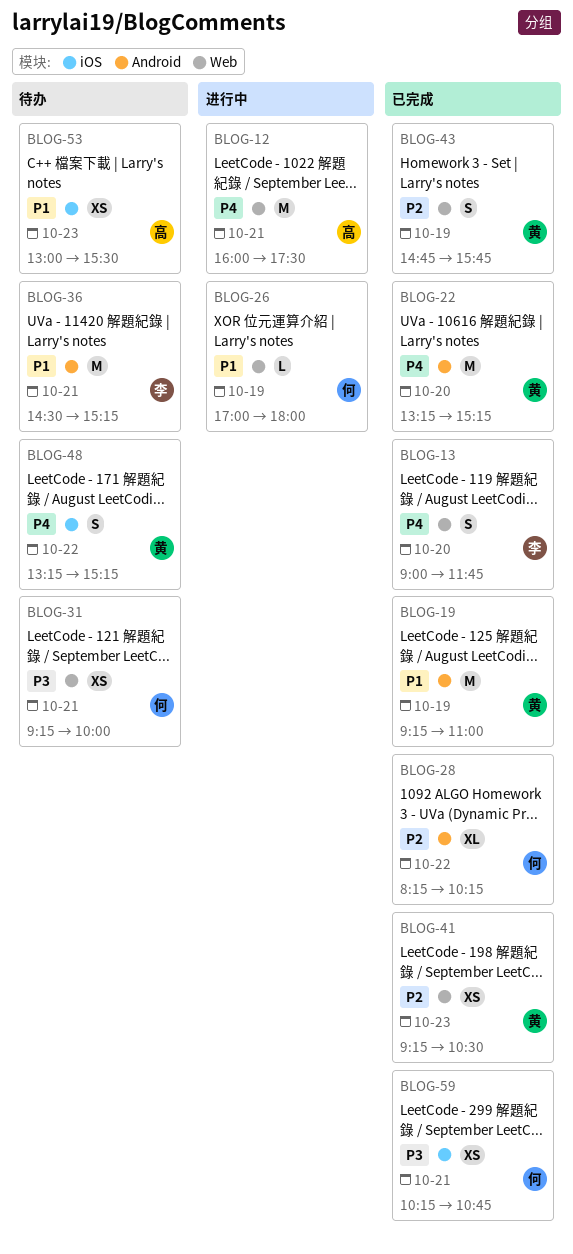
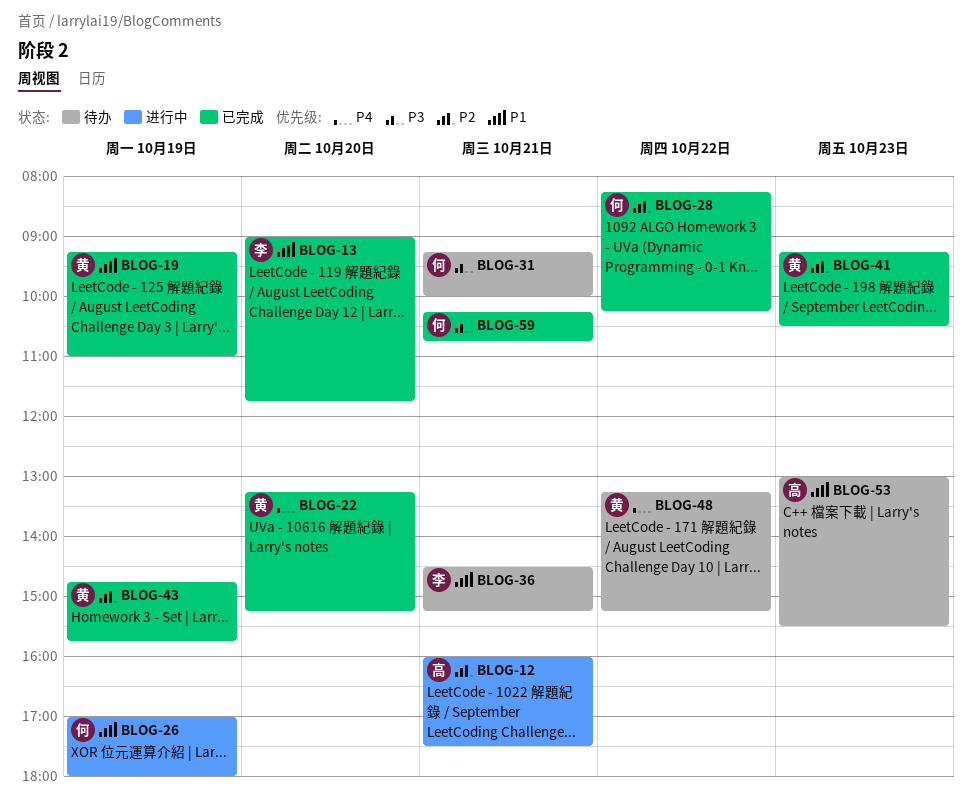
BLOG-12, priority: P4 -> P2
BLOG-13, priority: P4 -> P1

